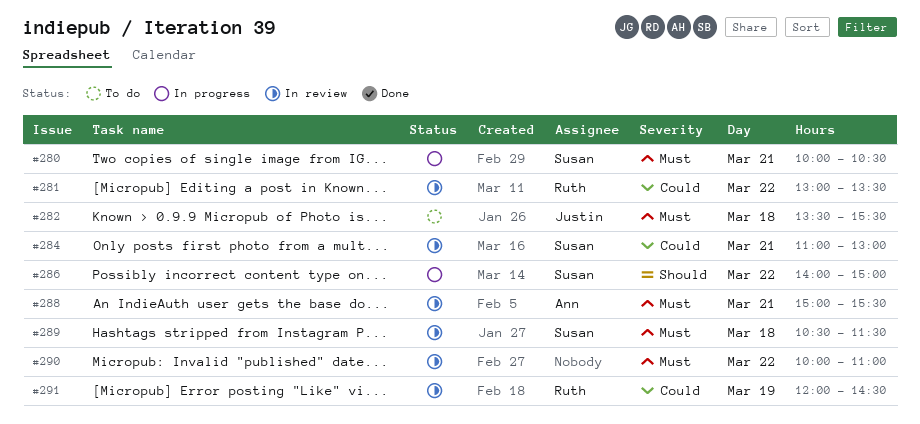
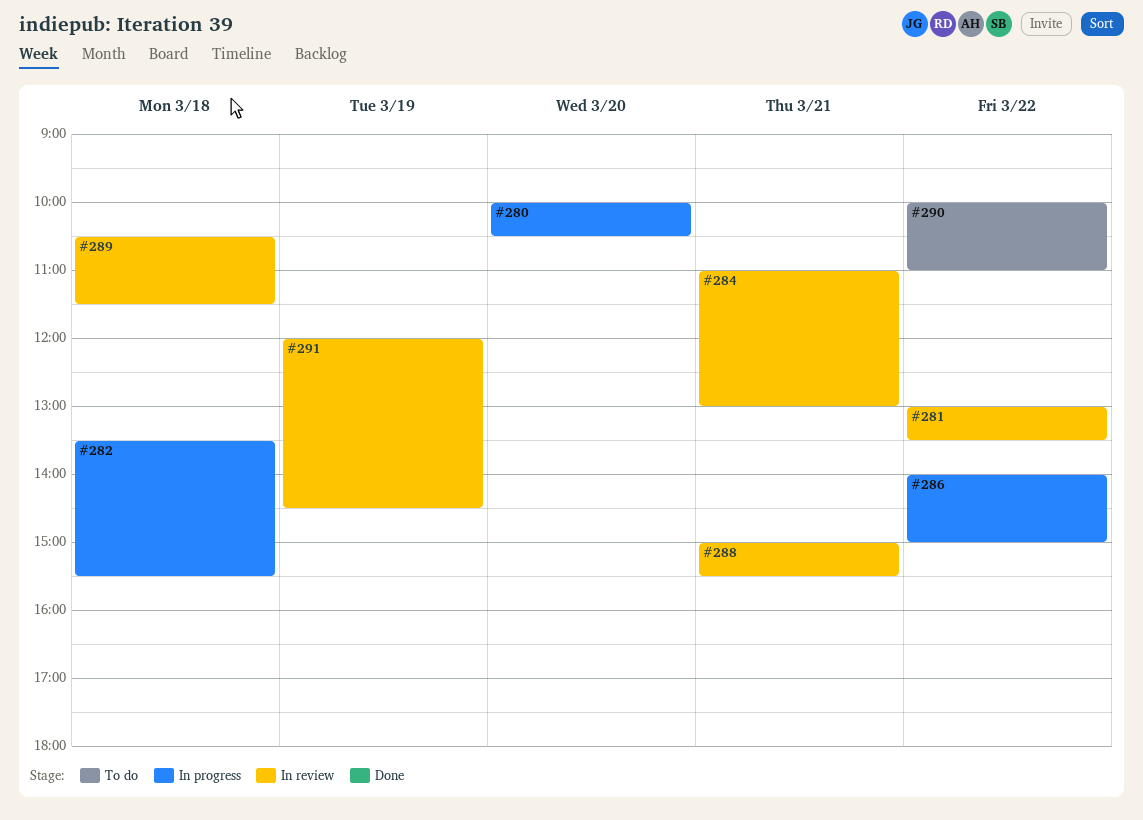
#280, day: Mar 21 -> Mar 20
#282, status: To do -> In progress
#290, status: In review -> To do

